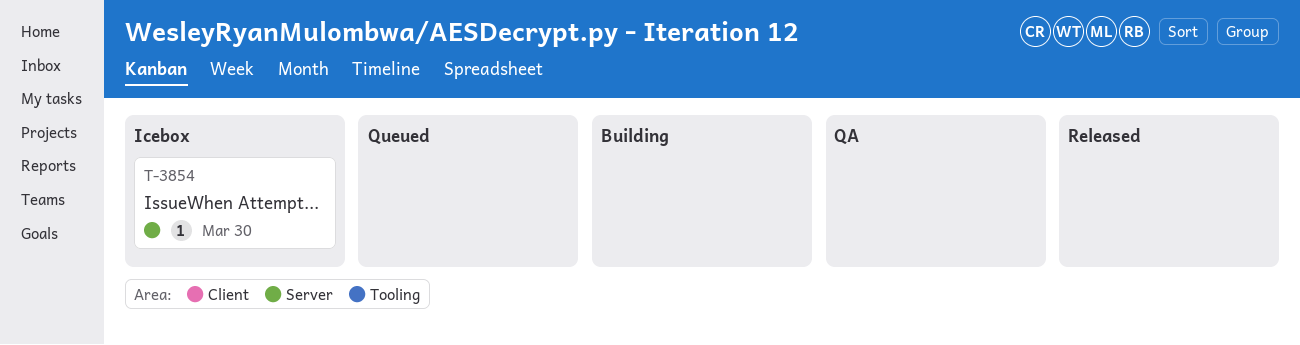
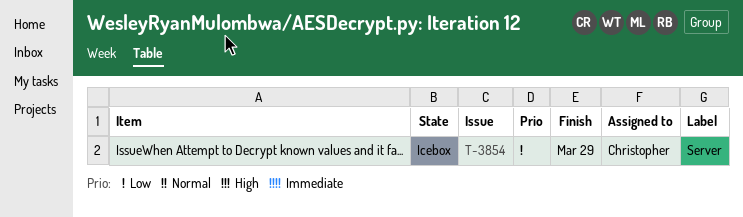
T-3854, due: Mar 30 -> Mar 29

